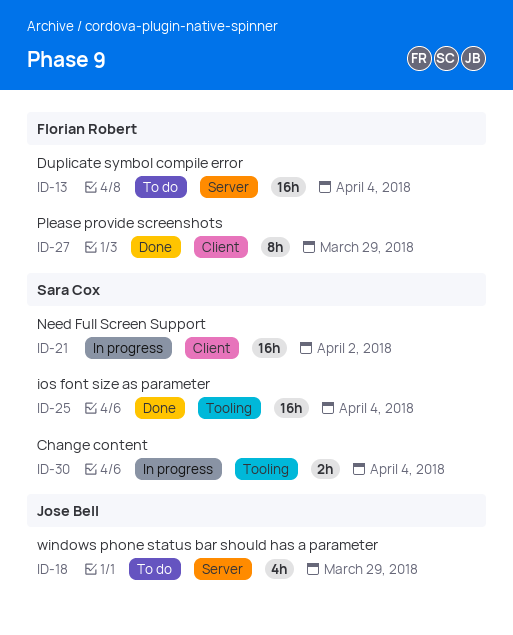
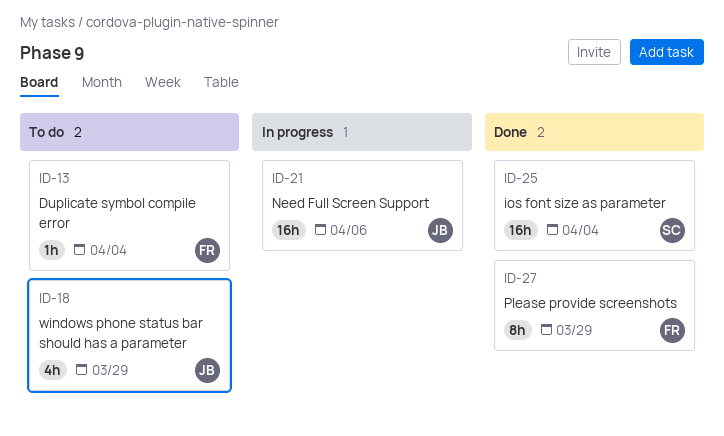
ID-13, estimate: 16h -> 1h
ID-21, owner: Sara Cox -> Jose Bell
ID-21, due: Apr 2 -> Apr 6
ID-30: present -> none

